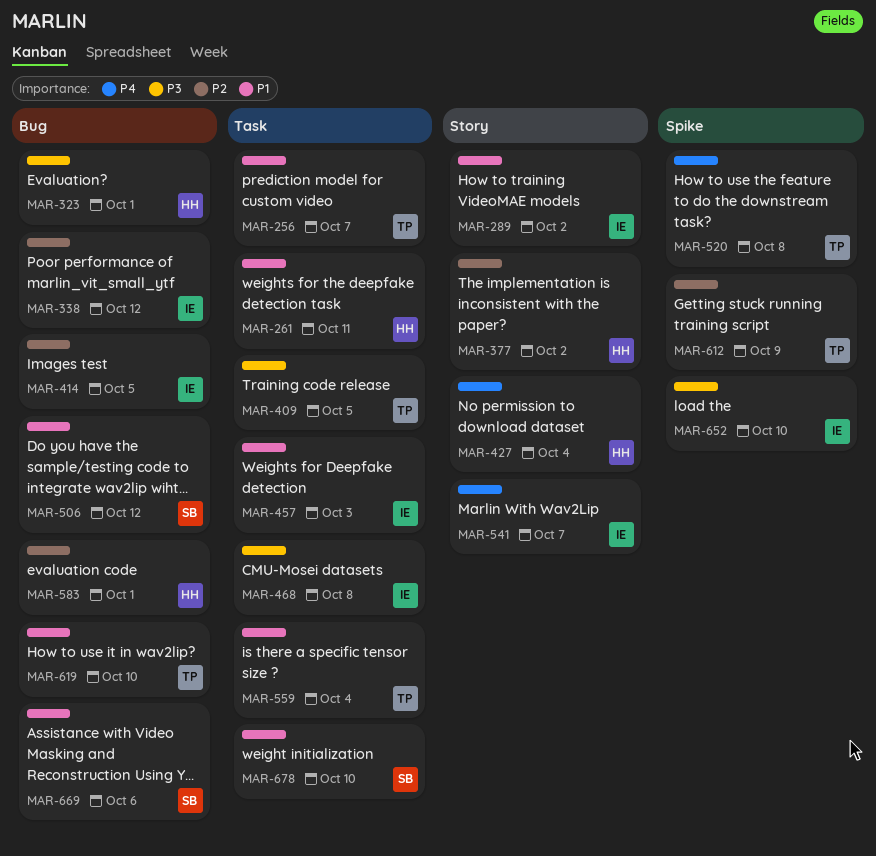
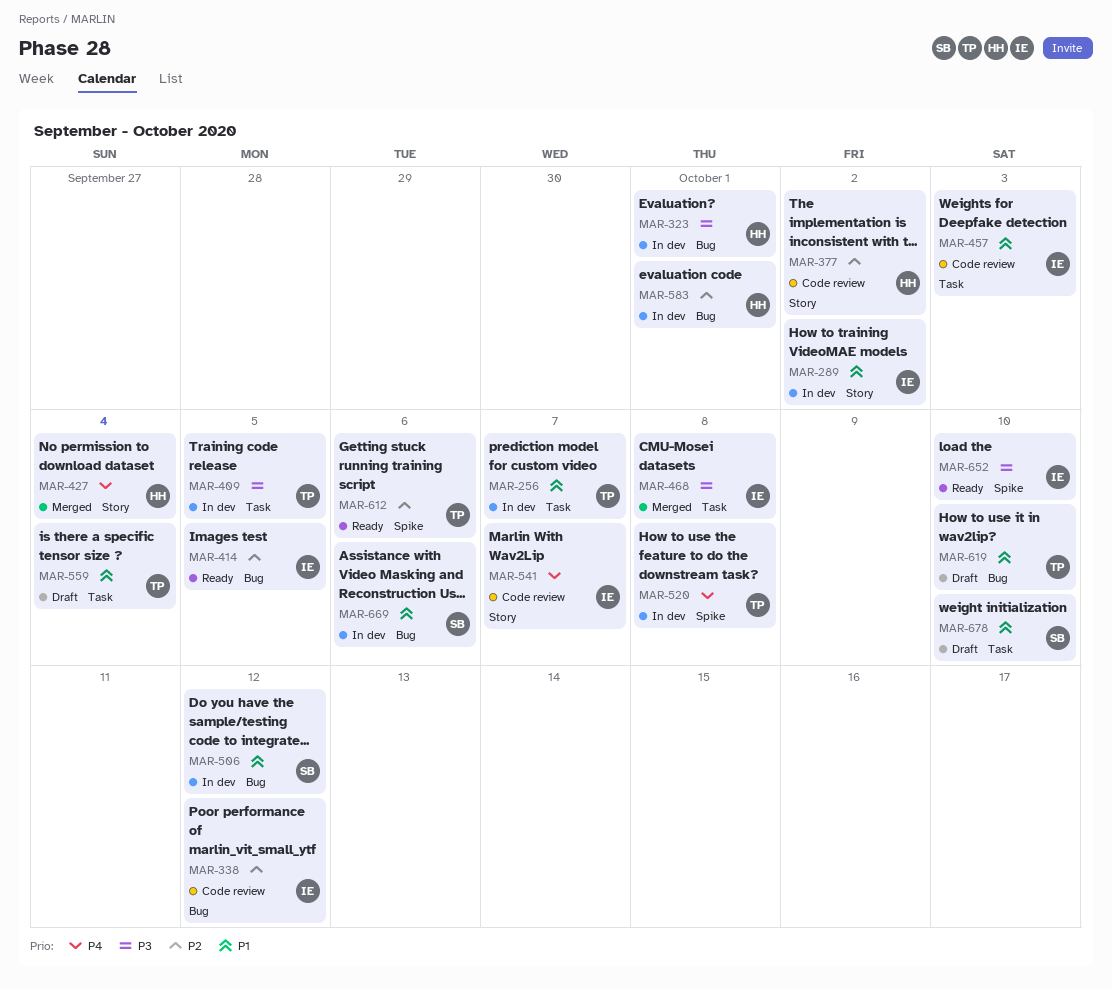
MAR-261: present -> none
MAR-612, due: Oct 9 -> Oct 6

